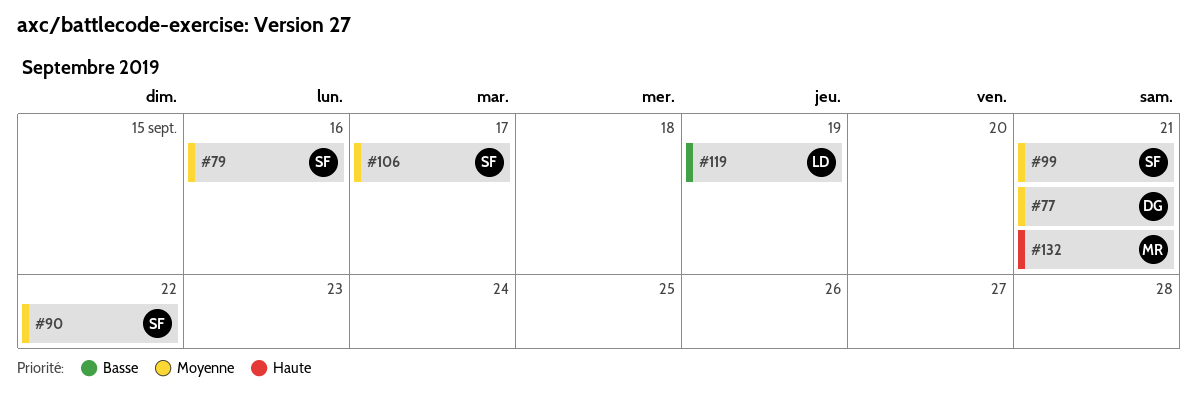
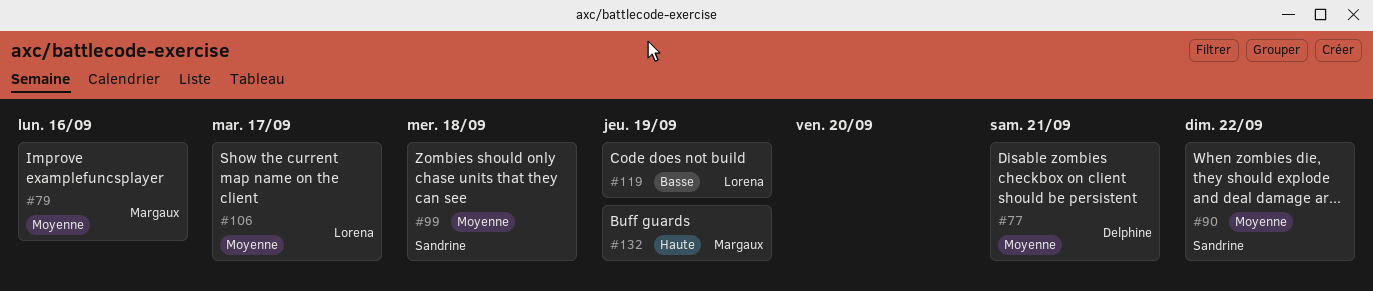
#79, owner: Sandrine -> Margaux
#99, due: Sep 21 -> Sep 18
#106, owner: Sandrine -> Lorena
#132, due: Sep 21 -> Sep 19

